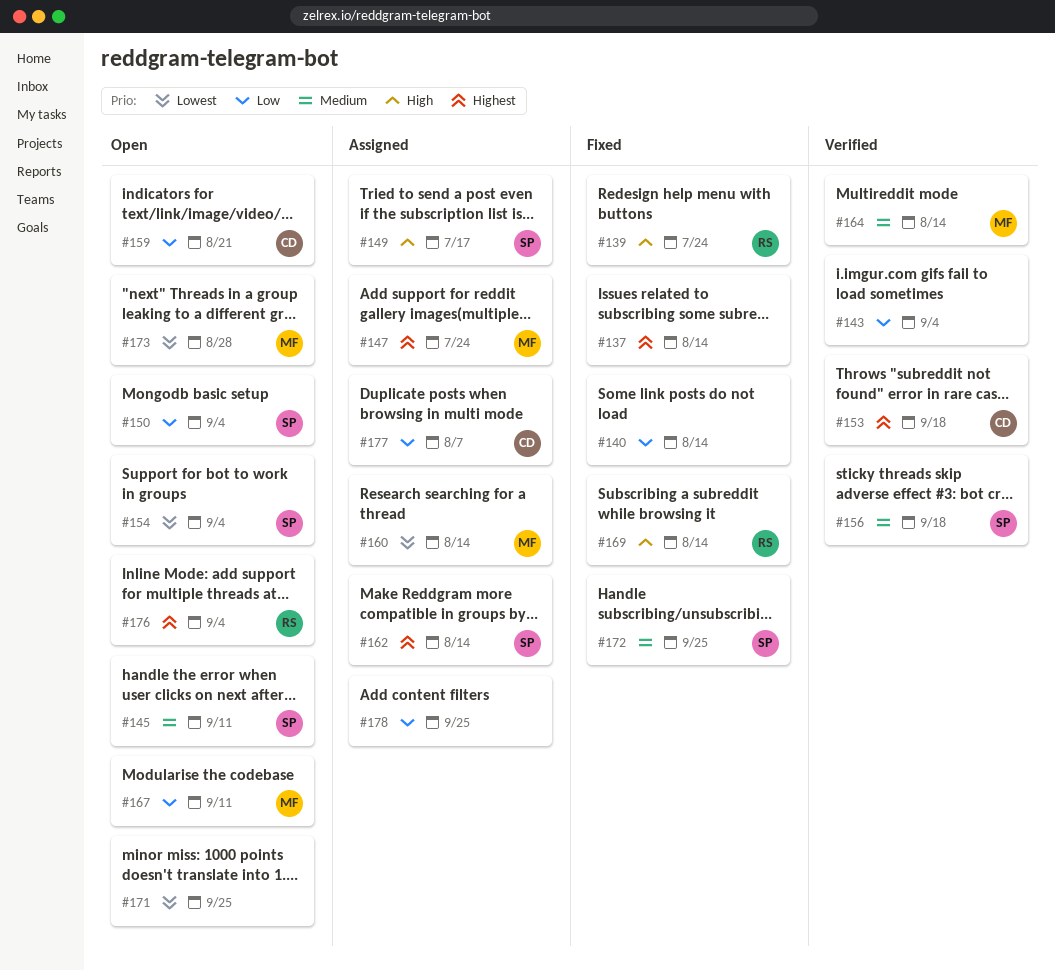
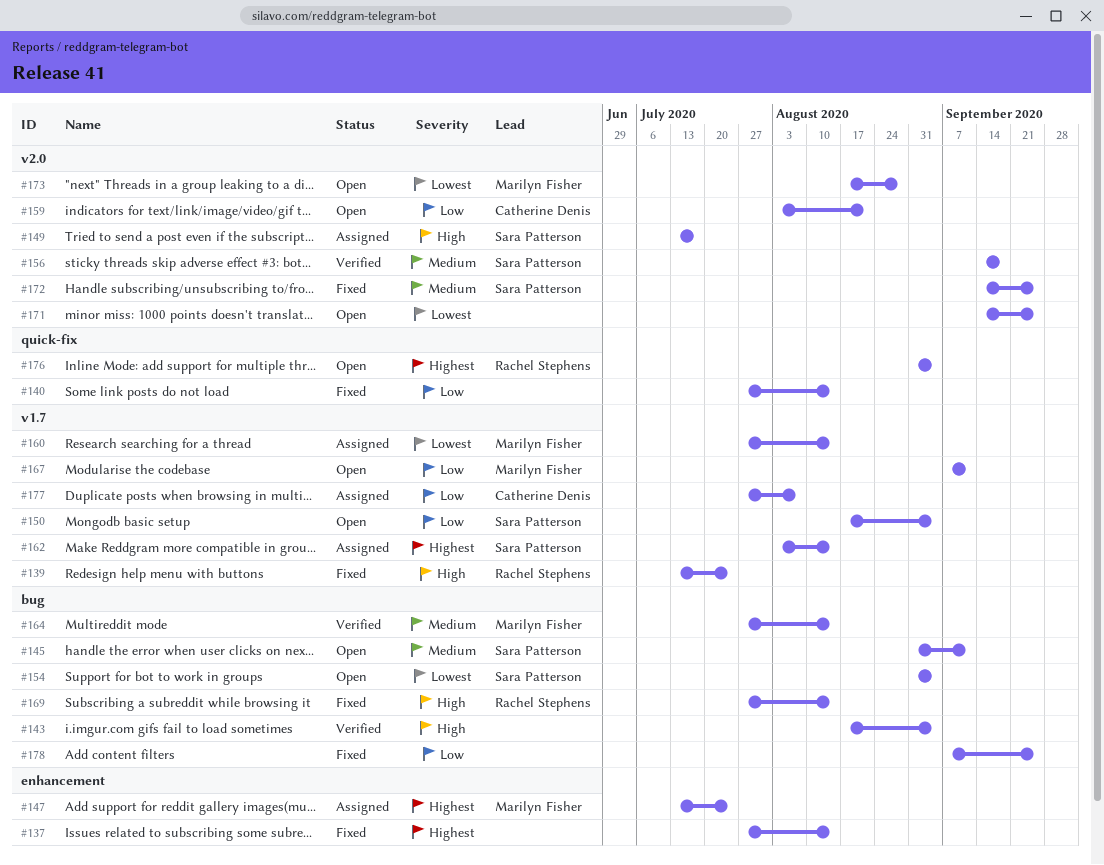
#143, priority: Low -> High
#153: present -> none
#178, status: Assigned -> Fixed

